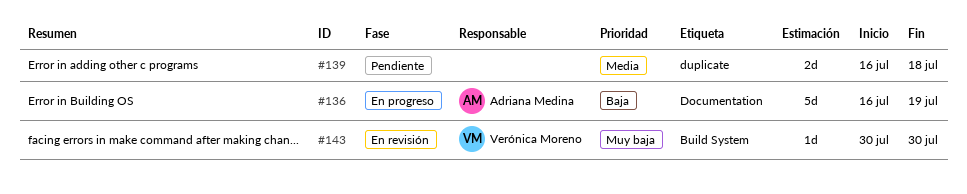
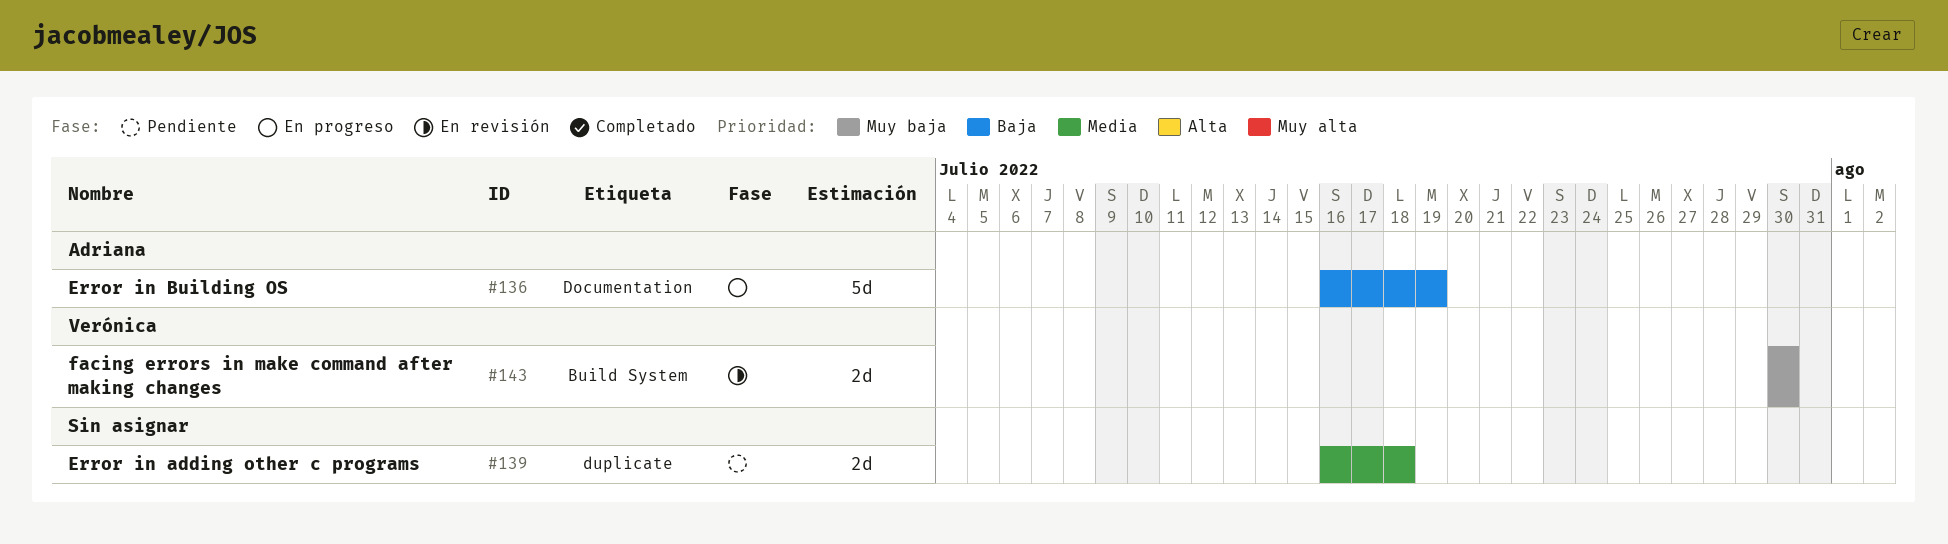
#143, estimate: 1d -> 2d

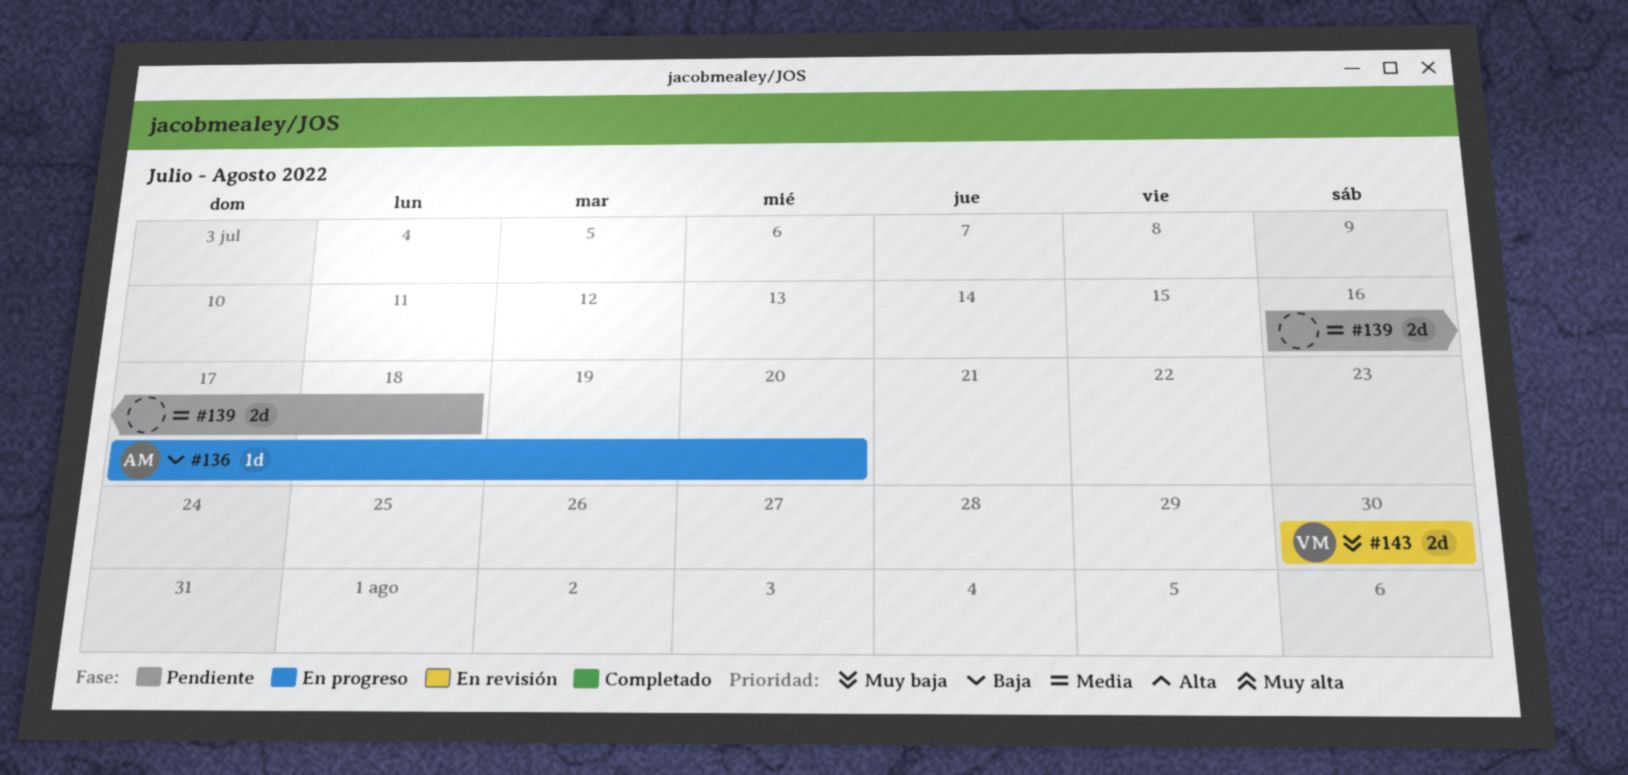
#136, estimate: 5d -> 1d
#136, start: Jul 16 -> Jul 17
#136, due: Jul 19 -> Jul 20

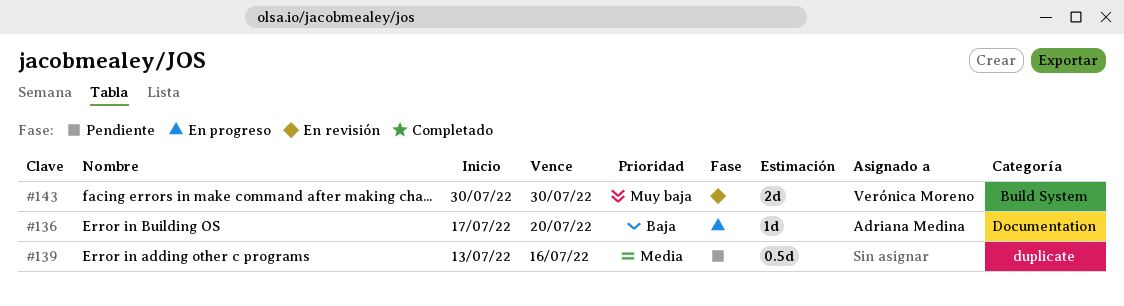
#139, estimate: 2d -> 0.5d
#139, start: Jul 16 -> Jul 13
#139, due: Jul 18 -> Jul 16

